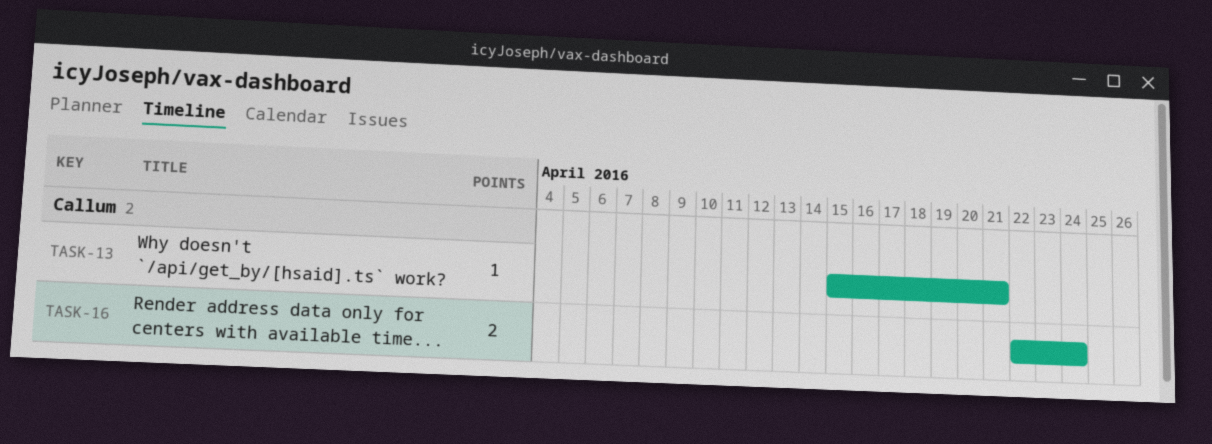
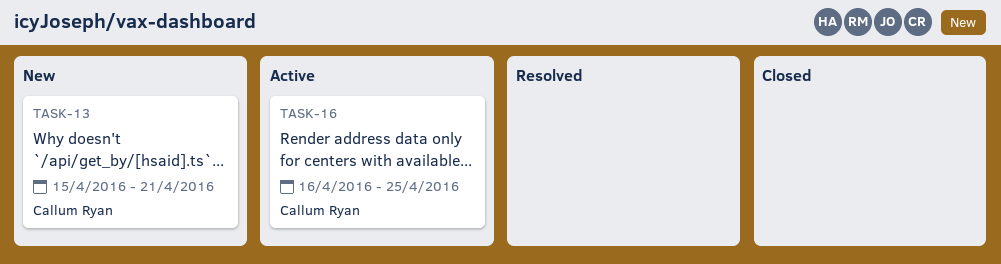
TASK-16, start: Apr 22 -> Apr 16
TASK-16, due: Apr 24 -> Apr 25

